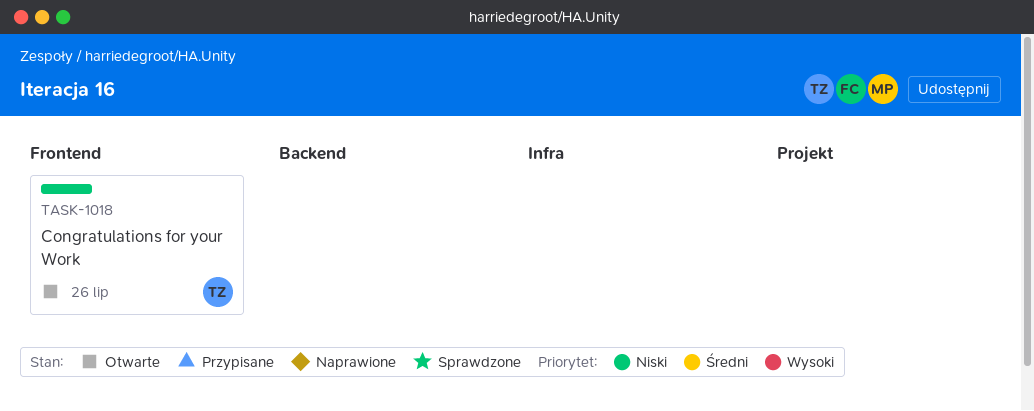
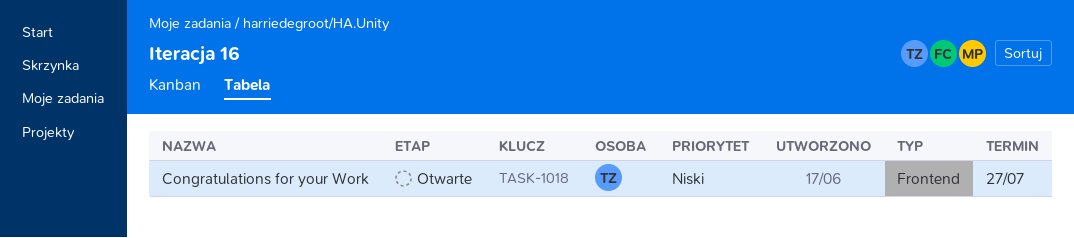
TASK-1018, due: Jul 26 -> Jul 27

